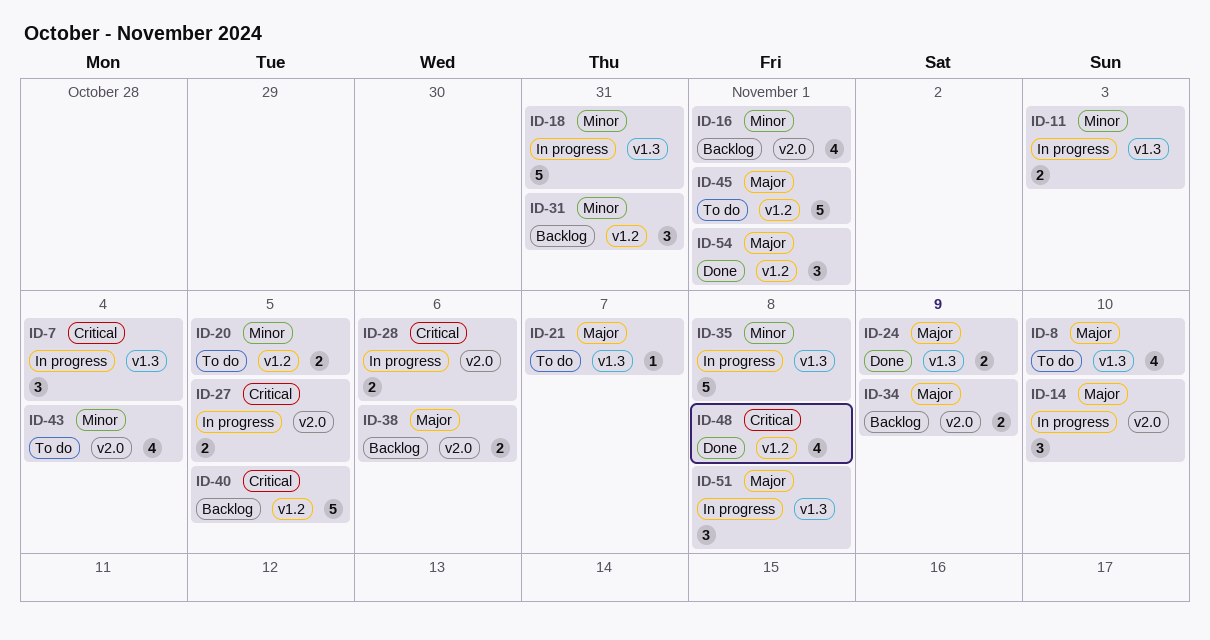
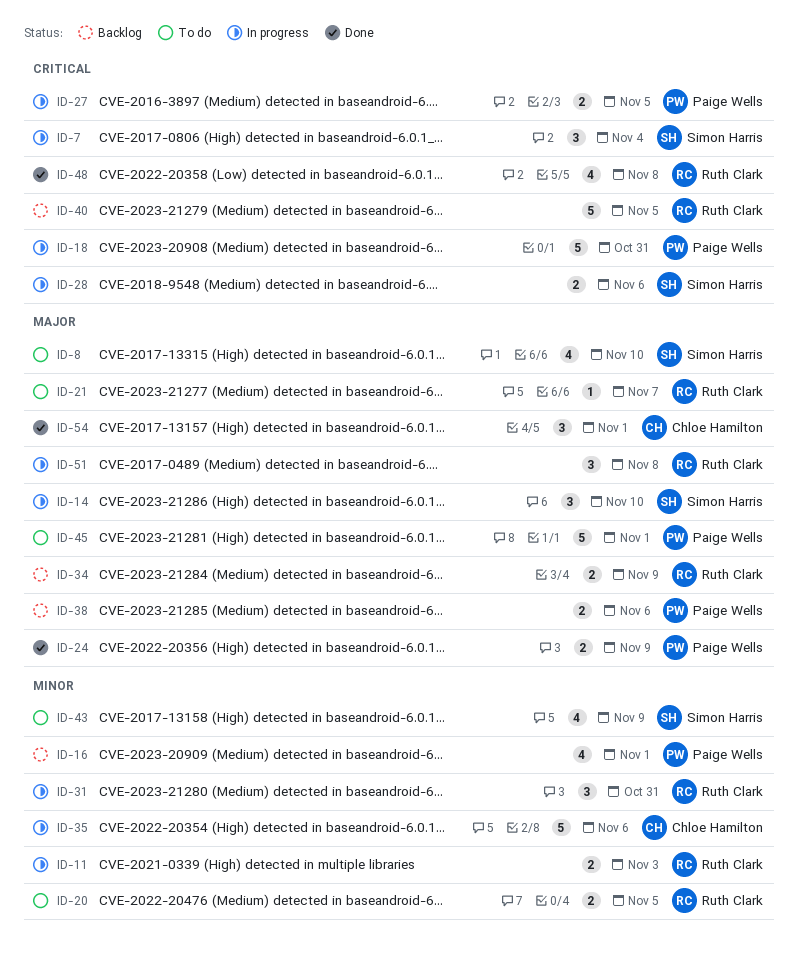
ID-18, priority: Minor -> Critical
ID-31, status: Backlog -> In progress
ID-35, due: Nov 8 -> Nov 6
ID-43, due: Nov 4 -> Nov 9

